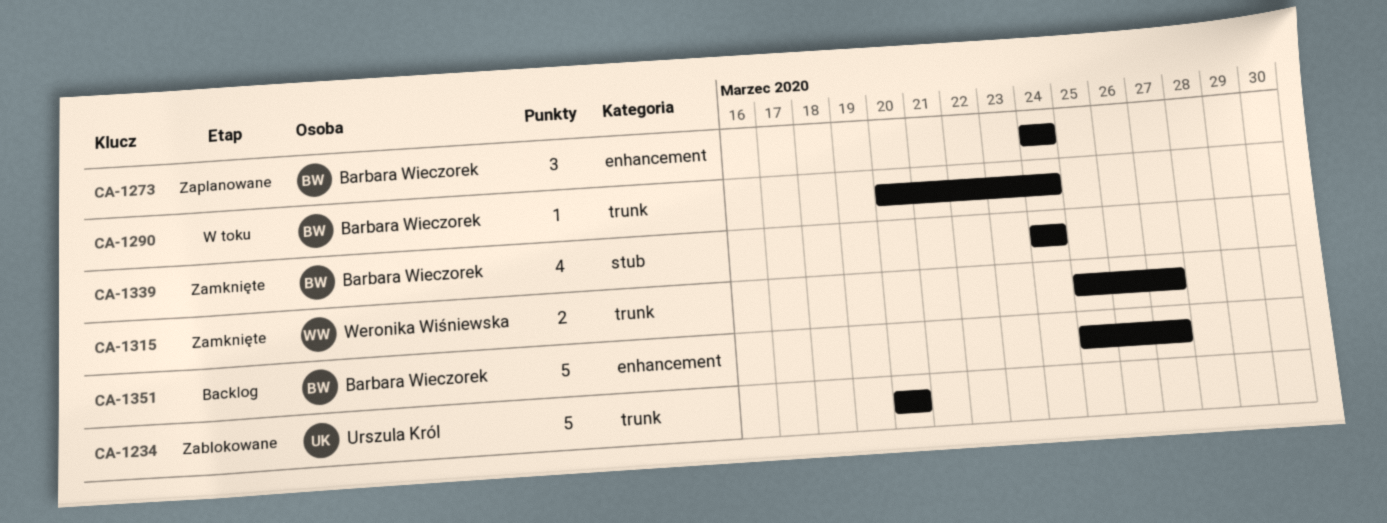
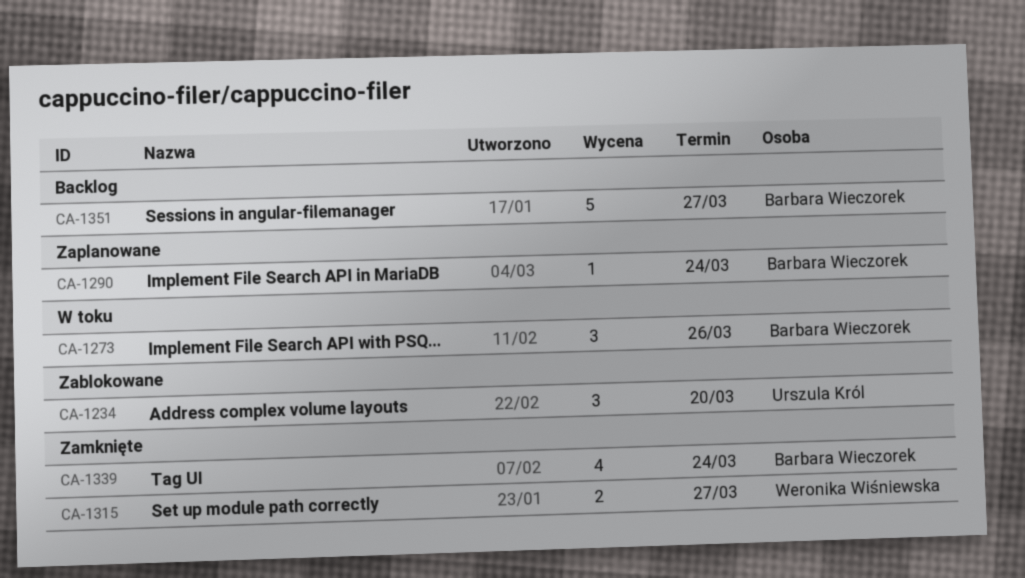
CA-1234, estimate: 5 -> 3
CA-1273, status: Zaplanowane -> W toku
CA-1273, due: Mar 24 -> Mar 26
CA-1290, status: W toku -> Zaplanowane

